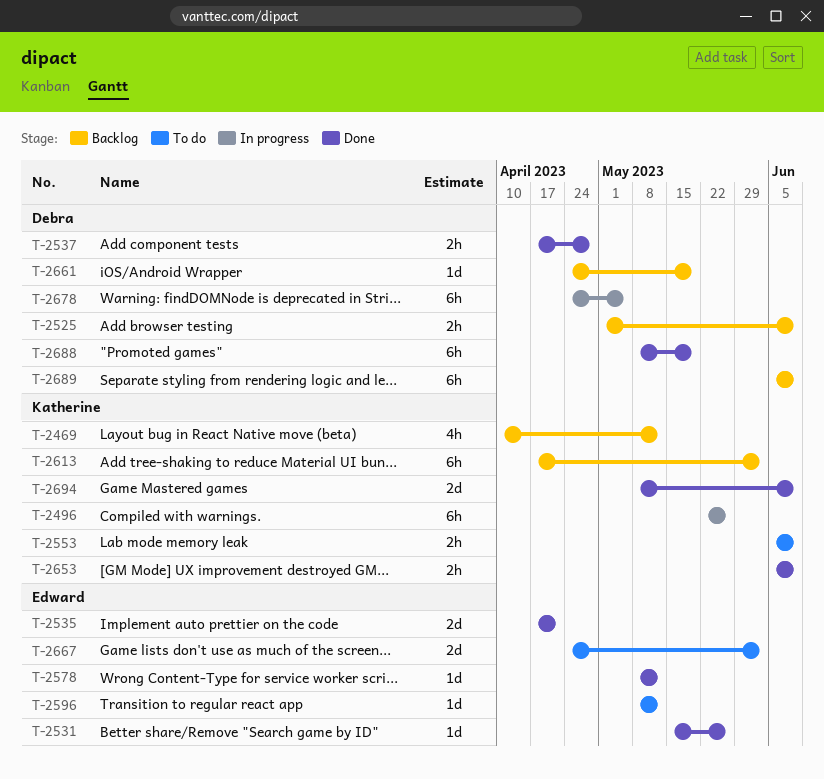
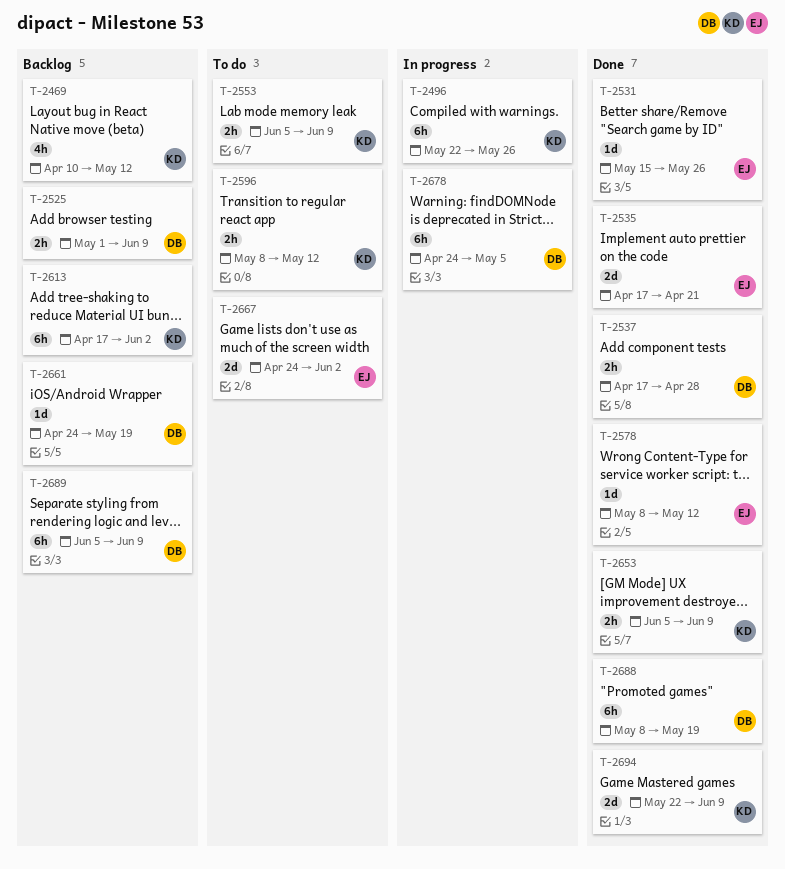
T-2596, owner: Edward -> Katherine
T-2596, estimate: 1d -> 2h
T-2694, start: May 8 -> May 22

